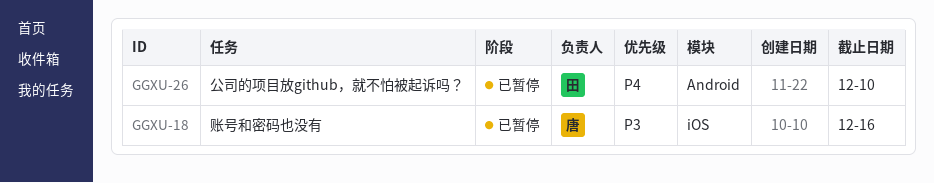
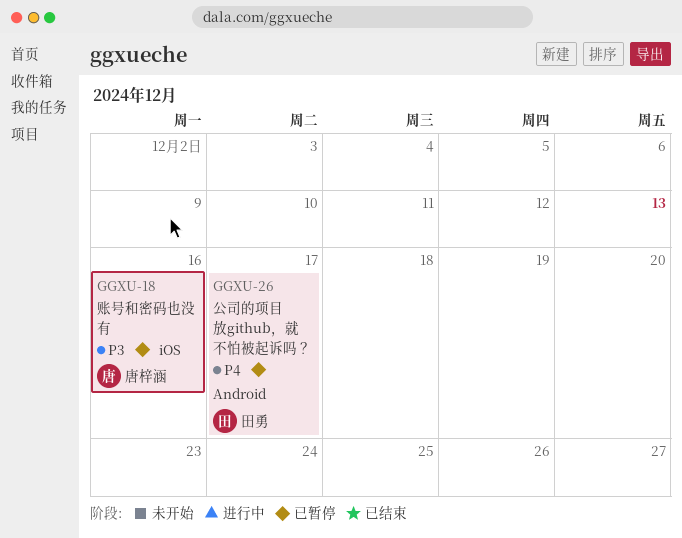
GGXU-26, due: Dec 10 -> Dec 17

